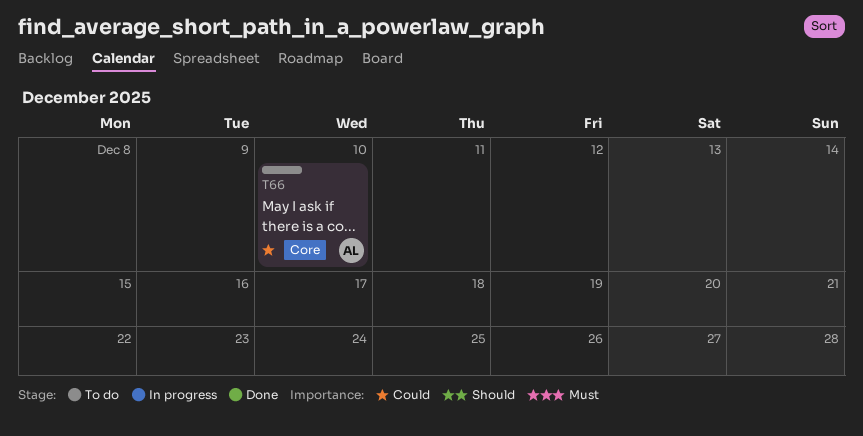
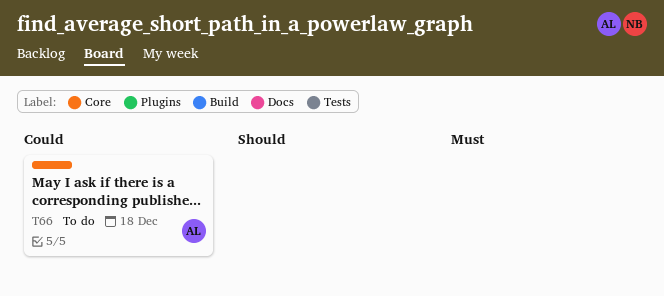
T66, due: Dec 10 -> Dec 18

